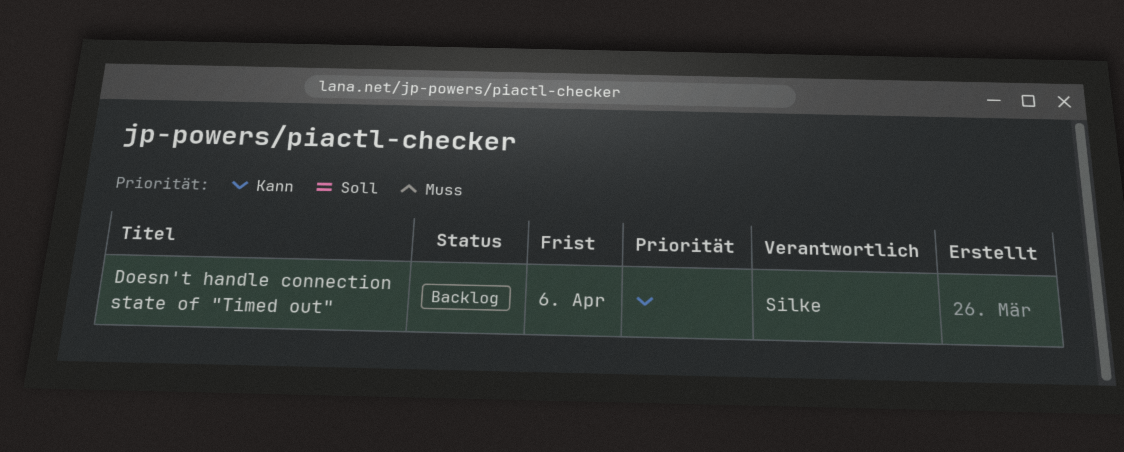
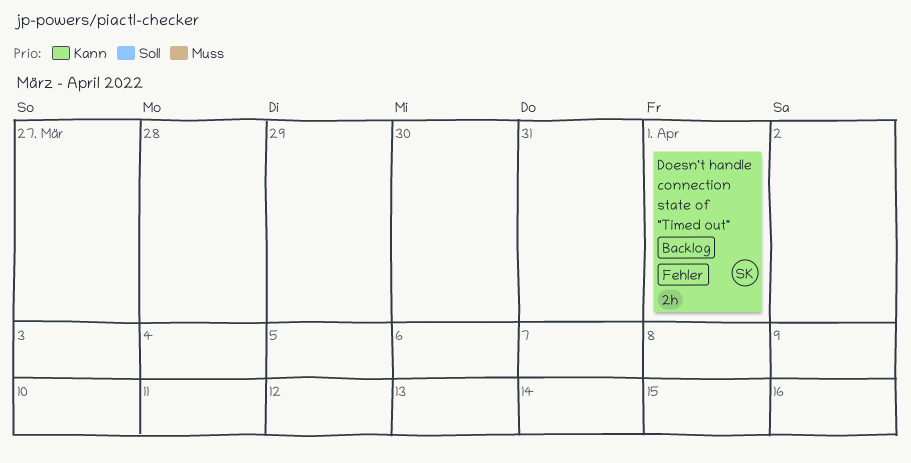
Doesn't handle connection state of "Timed out", due: Apr 6 -> Apr 1

